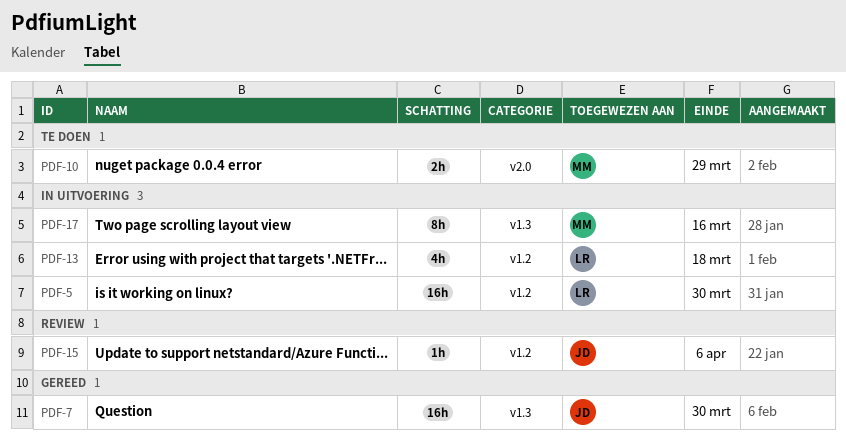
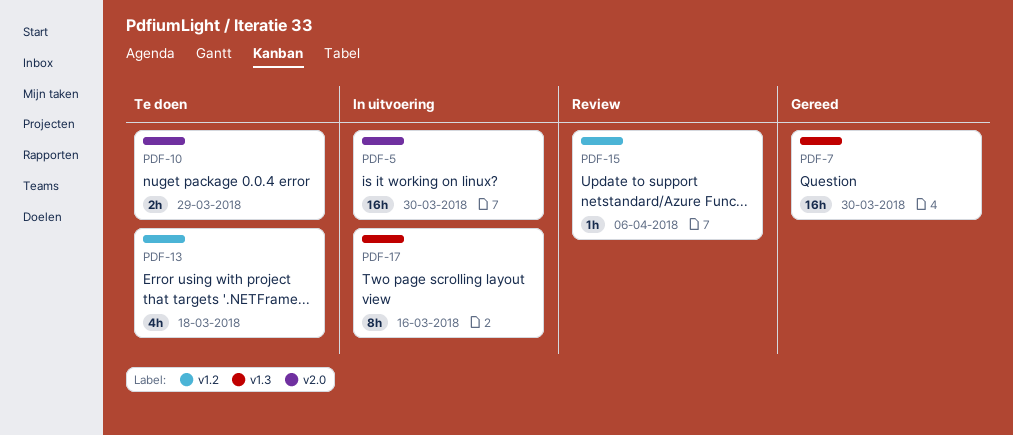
PDF-5, label: v1.2 -> v2.0
PDF-13, status: In uitvoering -> Te doen

